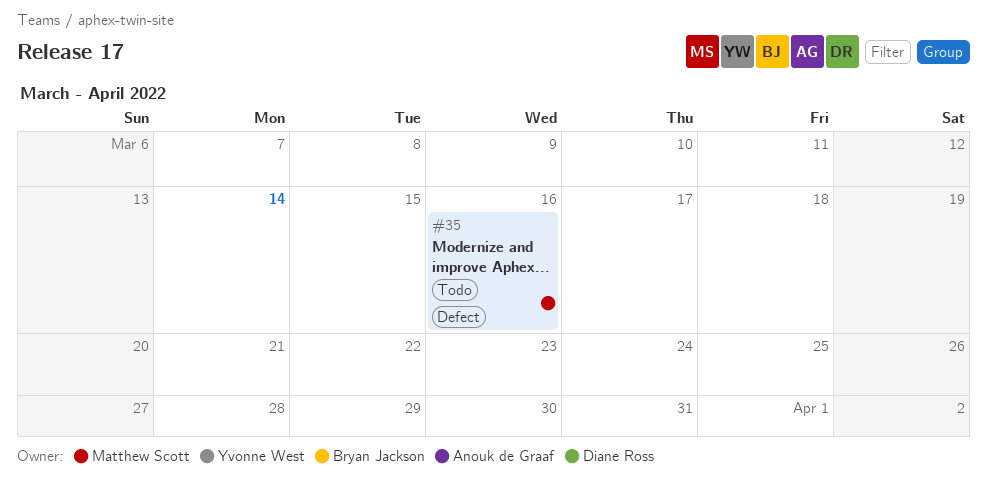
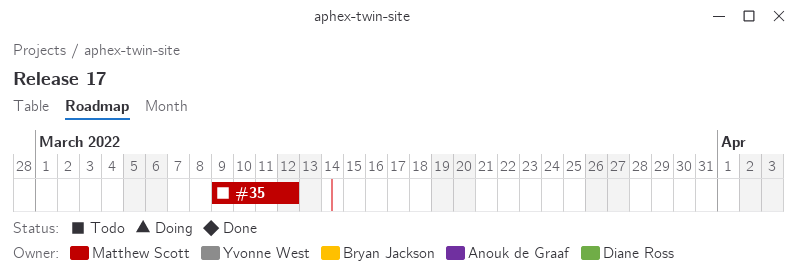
#35, due: Mar 16 -> Mar 12

